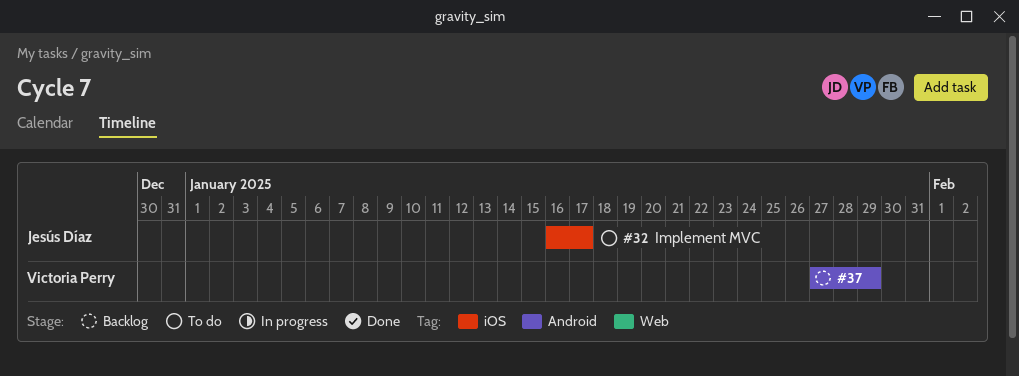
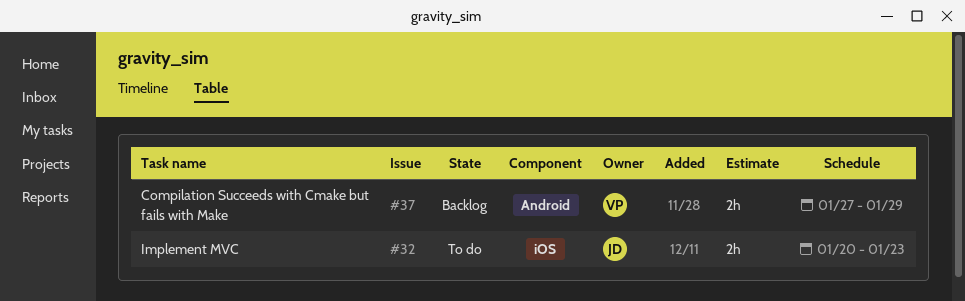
#32, start: Jan 16 -> Jan 20
#32, due: Jan 17 -> Jan 23

